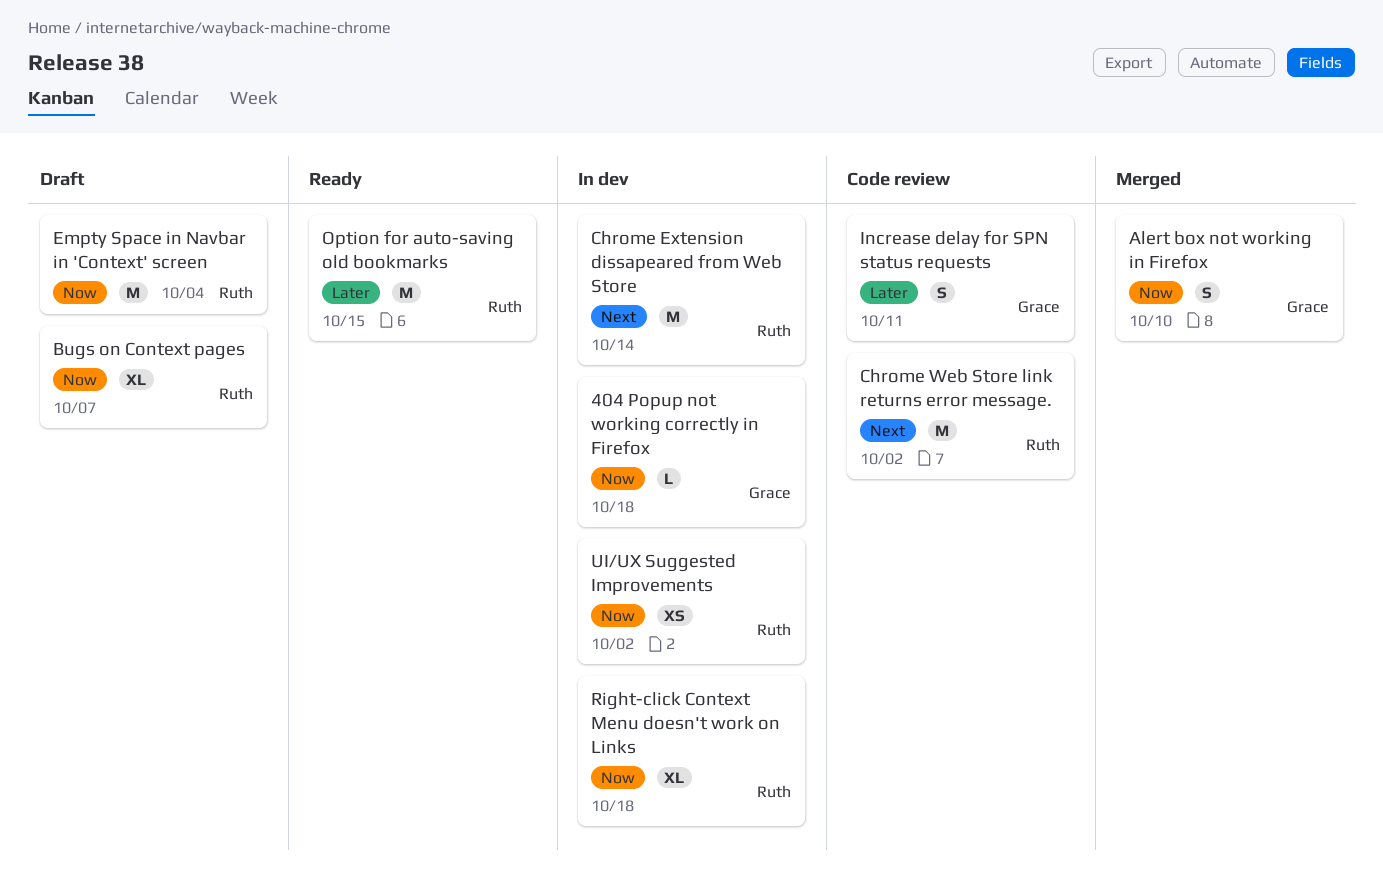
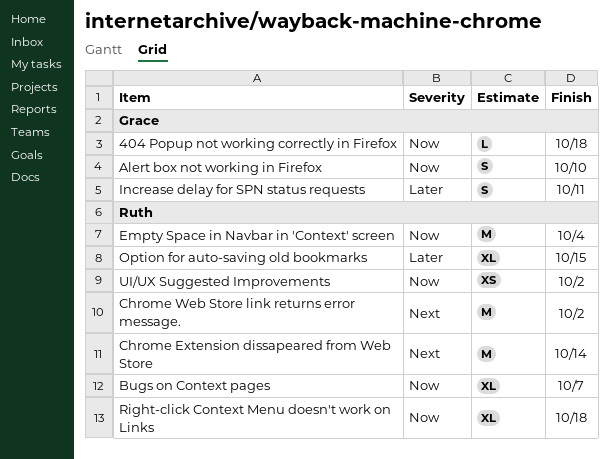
Option for auto-saving old bookmarks, estimate: M -> XL

